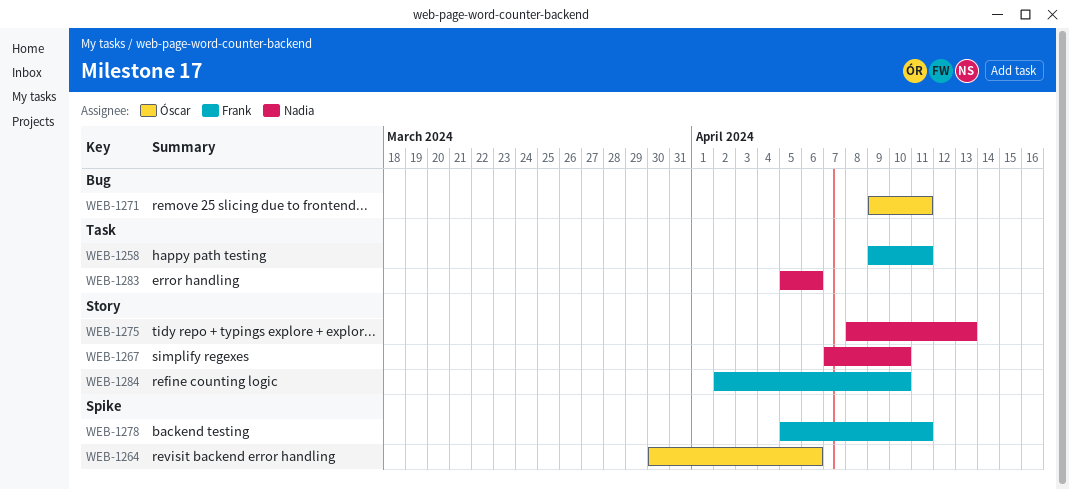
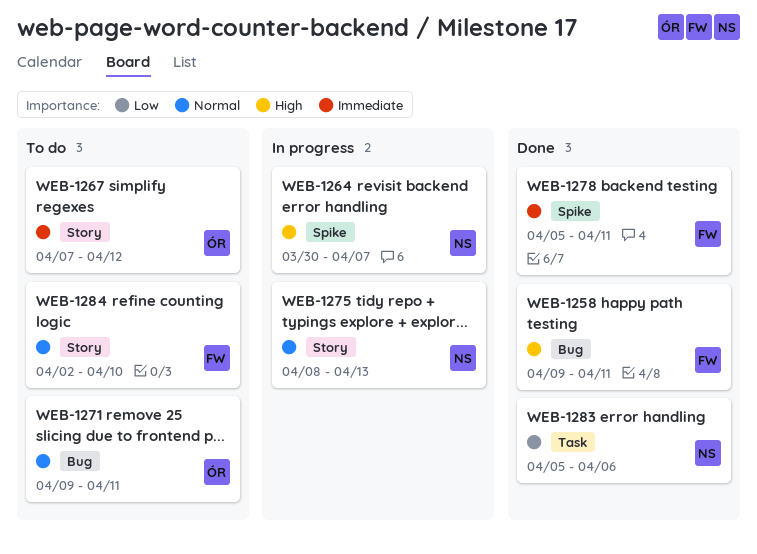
WEB-1258, label: Task -> Bug
WEB-1264, owner: Óscar -> Nadia
WEB-1264, due: Apr 6 -> Apr 7
WEB-1267, owner: Nadia -> Óscar
WEB-1267, due: Apr 10 -> Apr 12

